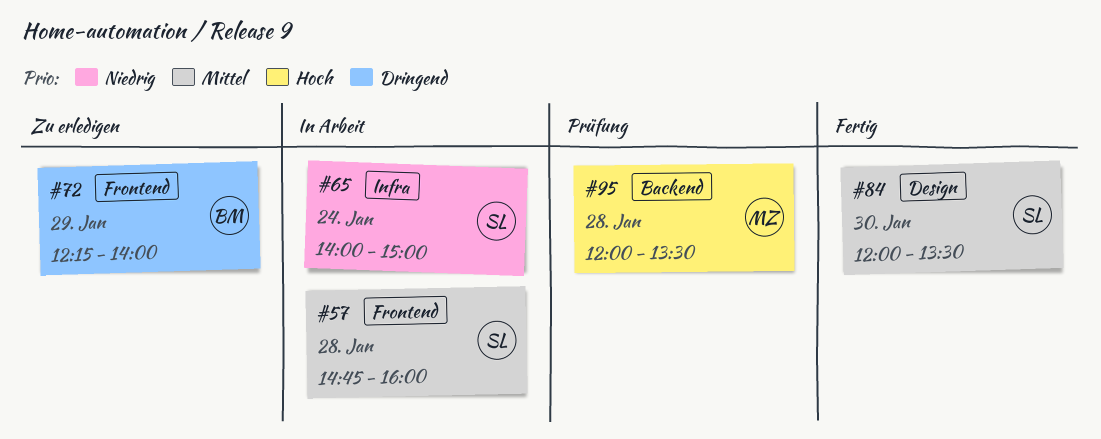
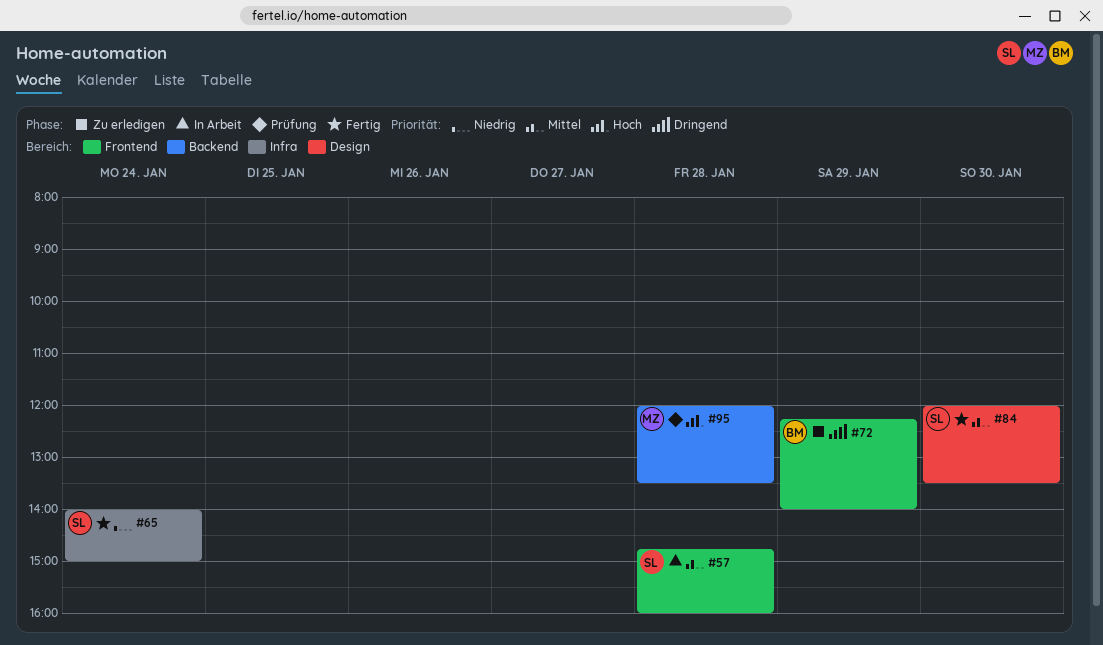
#65, status: In Arbeit -> Fertig

